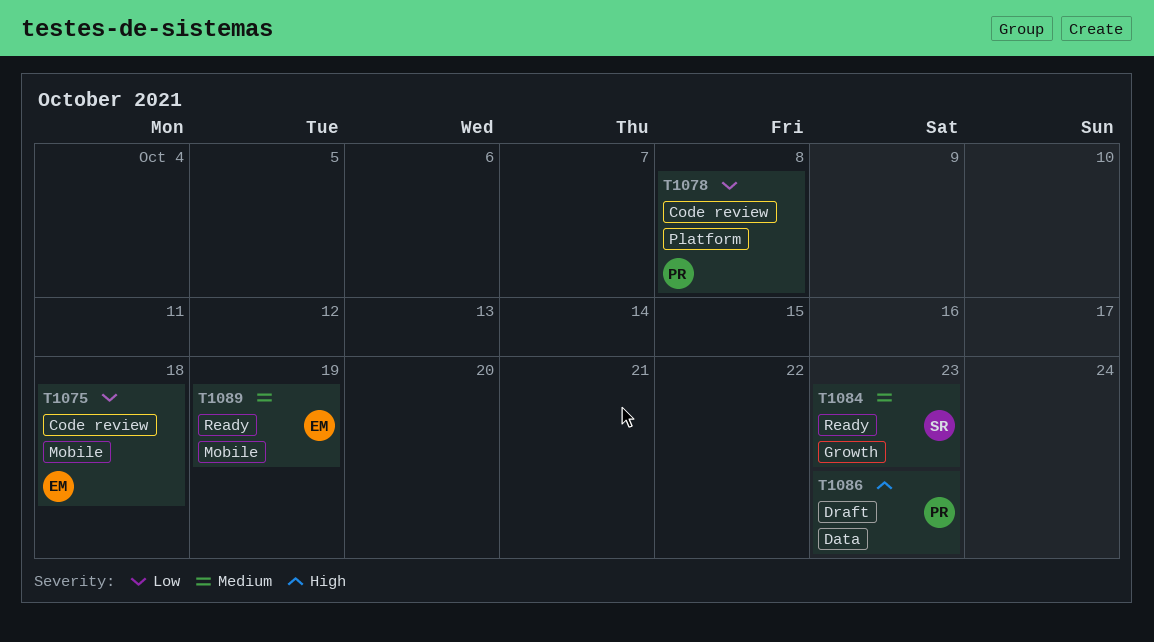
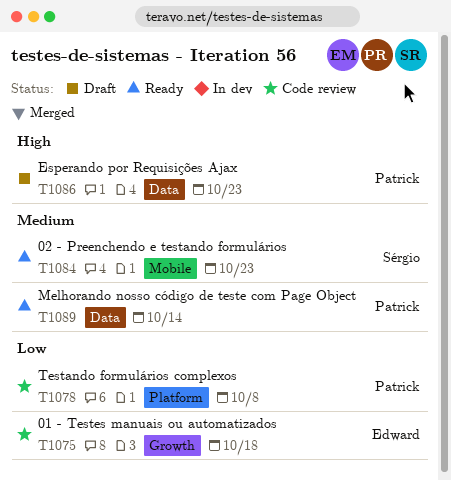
T1075, label: Mobile -> Growth
T1084, label: Growth -> Mobile
T1089, owner: Edward -> Patrick
T1089, label: Mobile -> Data
T1089, due: Oct 19 -> Oct 14

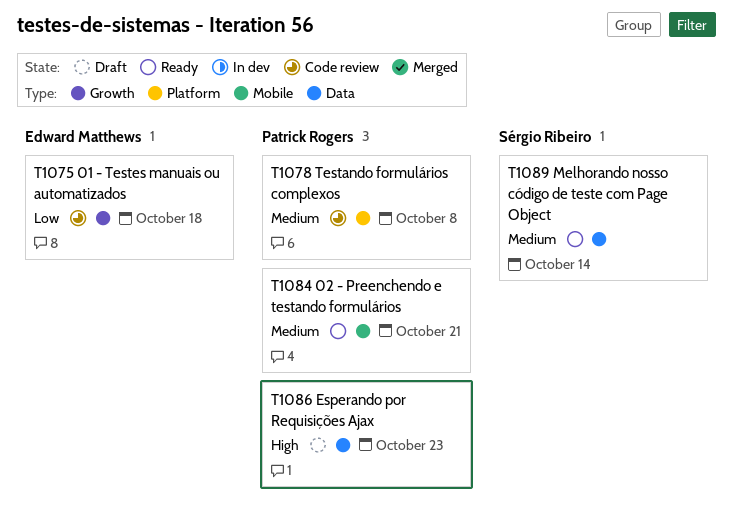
T1078, priority: Low -> Medium
T1084, owner: Sérgio Ribeiro -> Patrick Rogers
T1084, due: Oct 23 -> Oct 21
T1089, owner: Patrick Rogers -> Sérgio Ribeiro

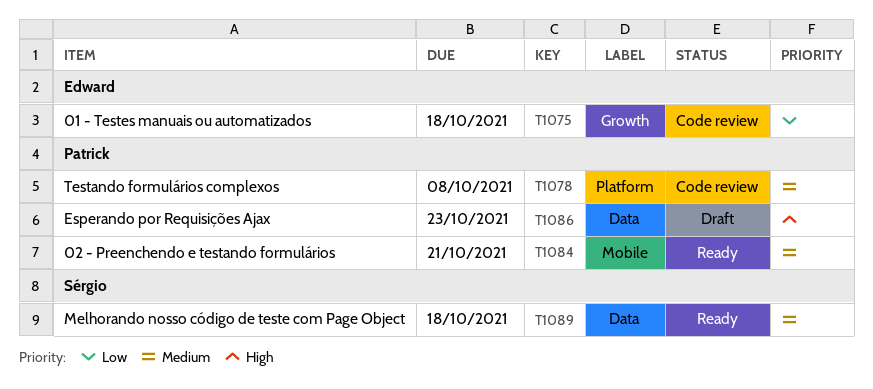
T1089, due: Oct 14 -> Oct 18

